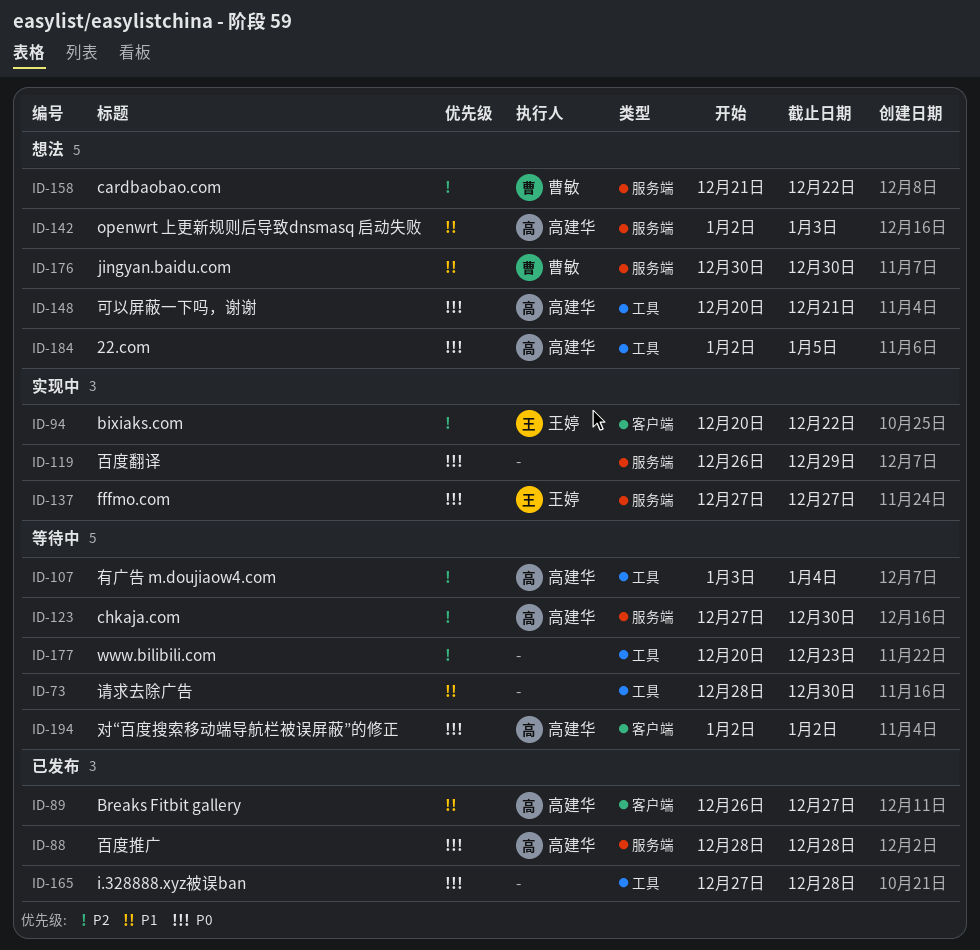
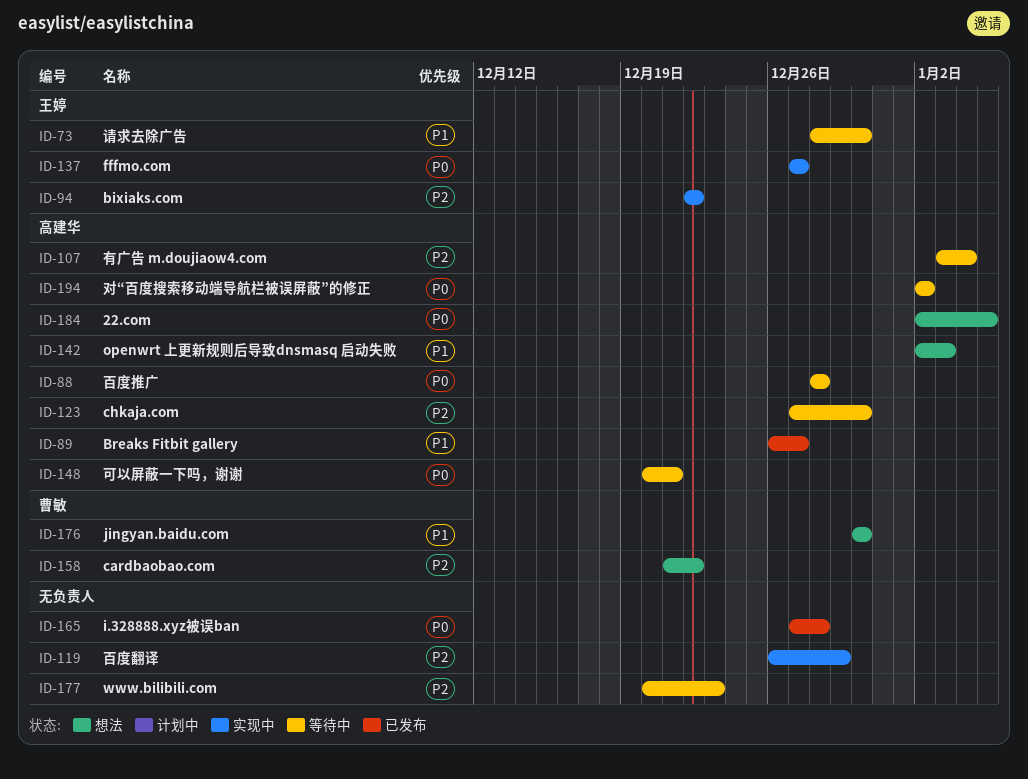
ID-73, owner: none -> 王婷
ID-88, status: 已发布 -> 等待中
ID-94, start: Dec 20 -> Dec 22
ID-119, priority: P0 -> P2
ID-148, status: 想法 -> 等待中

